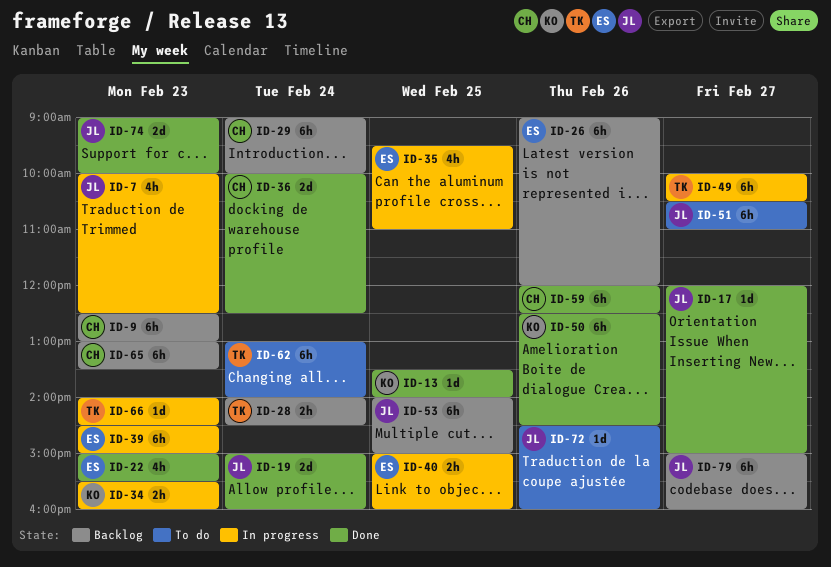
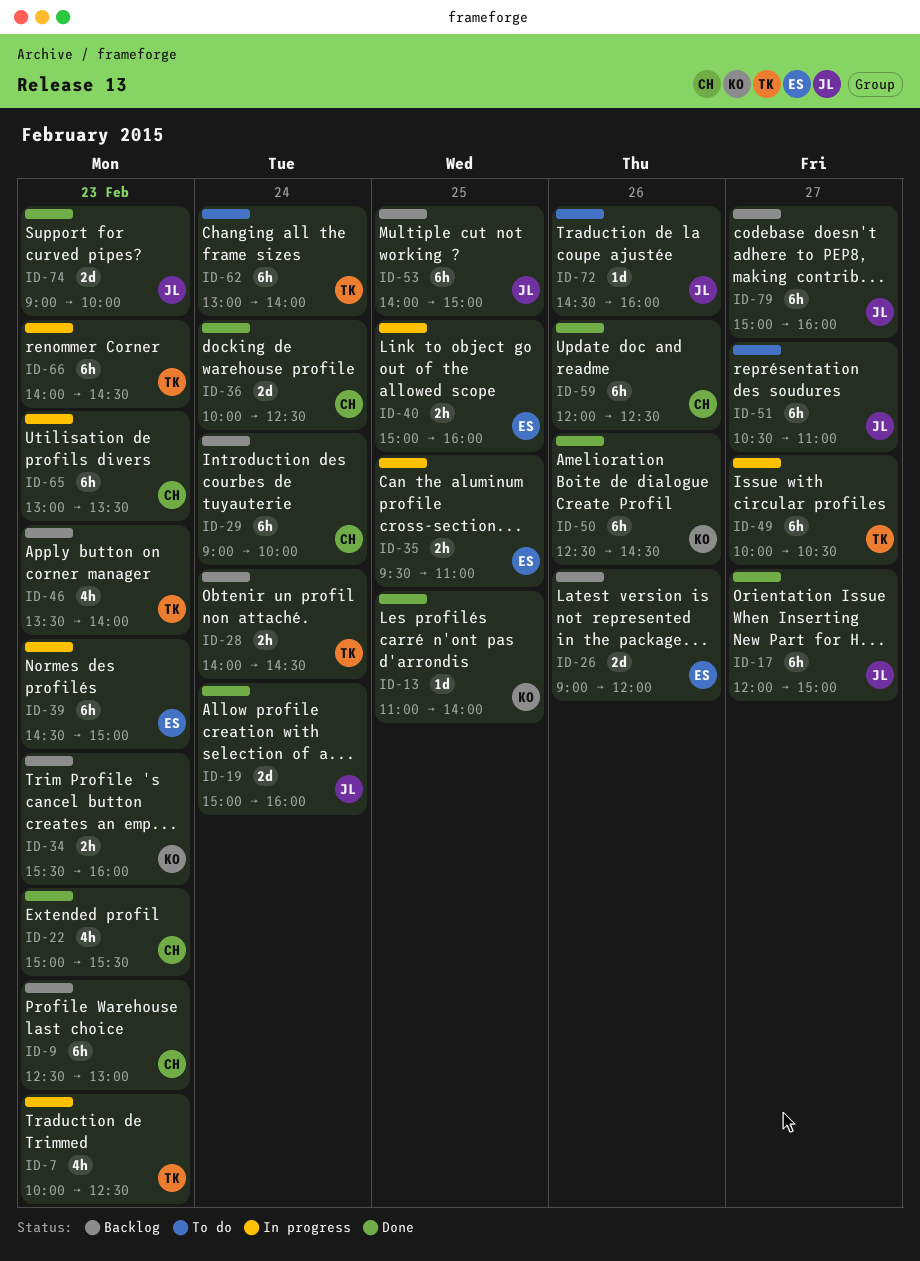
ID-7, owner: JL -> TK
ID-13, begins: 13:30 -> 11:00
ID-17, estimate: 1d -> 6h
ID-22, owner: ES -> CH
ID-26, estimate: 6h -> 2d
ID-34, status: In progress -> Backlog
ID-35, estimate: 4h -> 2h
ID-46: none -> present
ID-65, status: Backlog -> In progress
ID-66, estimate: 1d -> 6h

